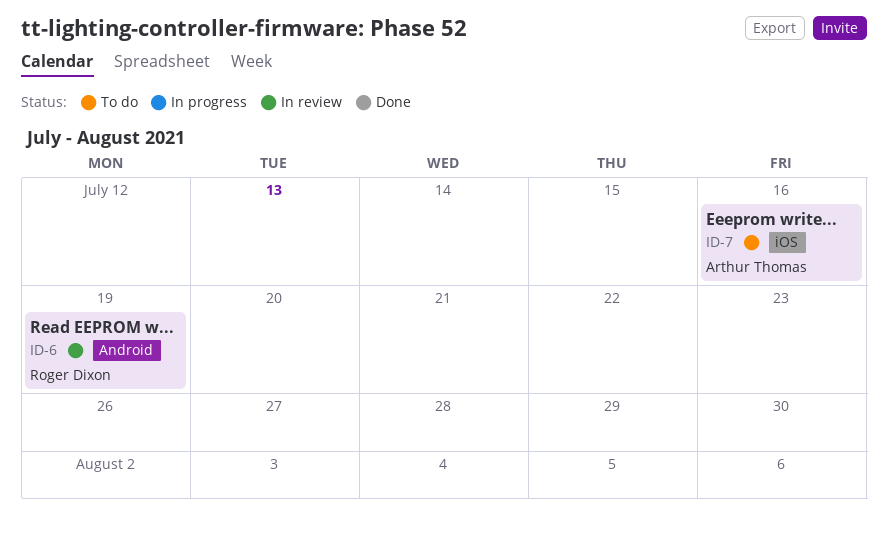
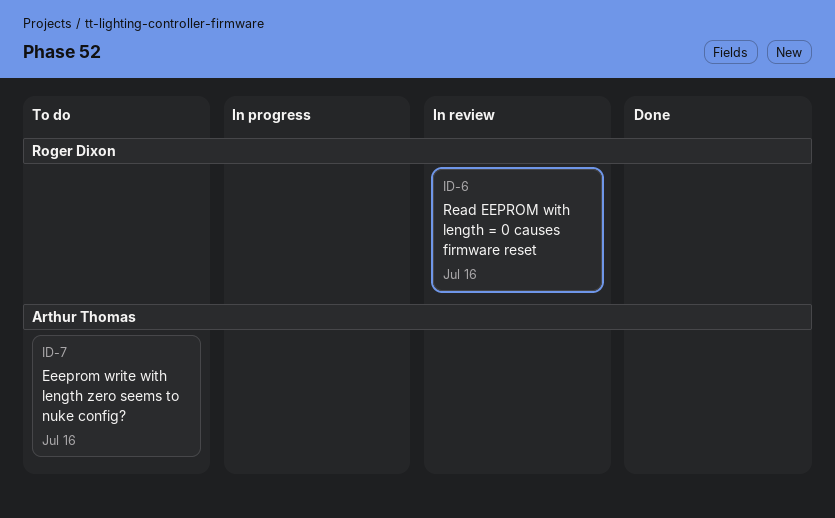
ID-6, due: Jul 19 -> Jul 16

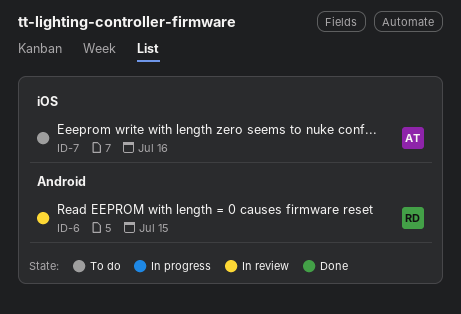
ID-6, due: Jul 16 -> Jul 15

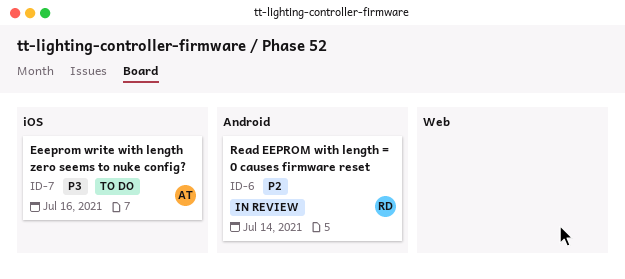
ID-6, due: Jul 15 -> Jul 14

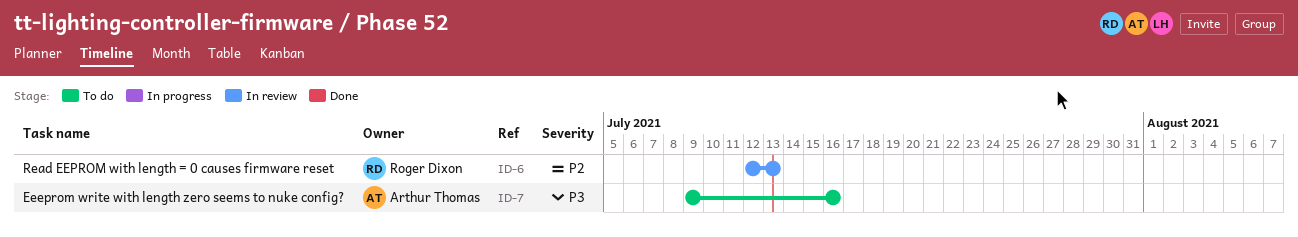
ID-6, due: Jul 14 -> Jul 13

